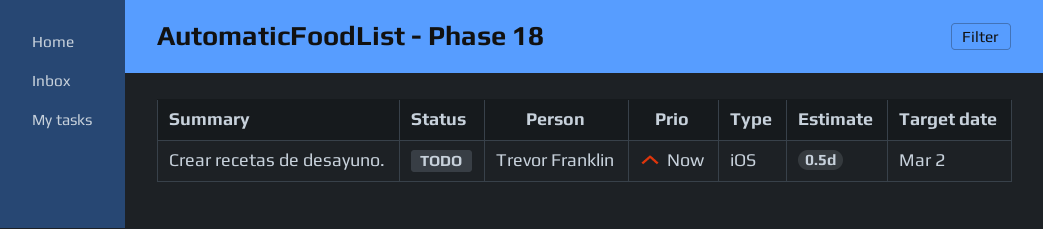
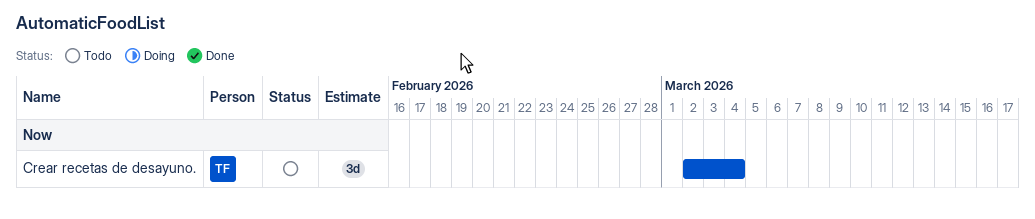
Crear recetas de desayuno., estimate: 0.5d -> 3d
Crear recetas de desayuno., due: Mar 2 -> Mar 4

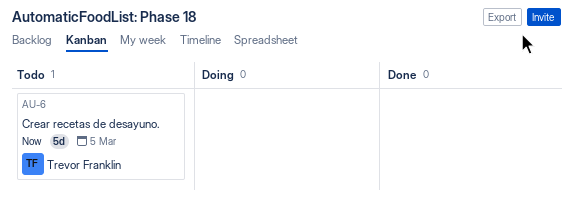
Crear recetas de desayuno., estimate: 3d -> 5d
Crear recetas de desayuno., due: Mar 4 -> Mar 5

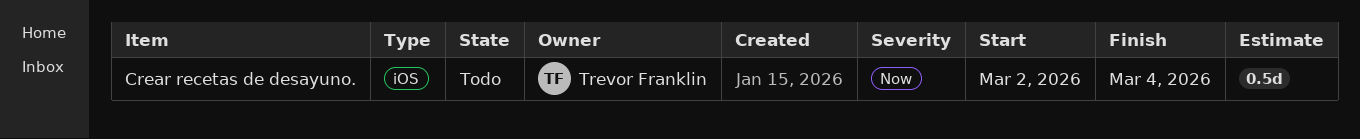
Crear recetas de desayuno., estimate: 5d -> 0.5d
Crear recetas de desayuno., due: Mar 5 -> Mar 4

